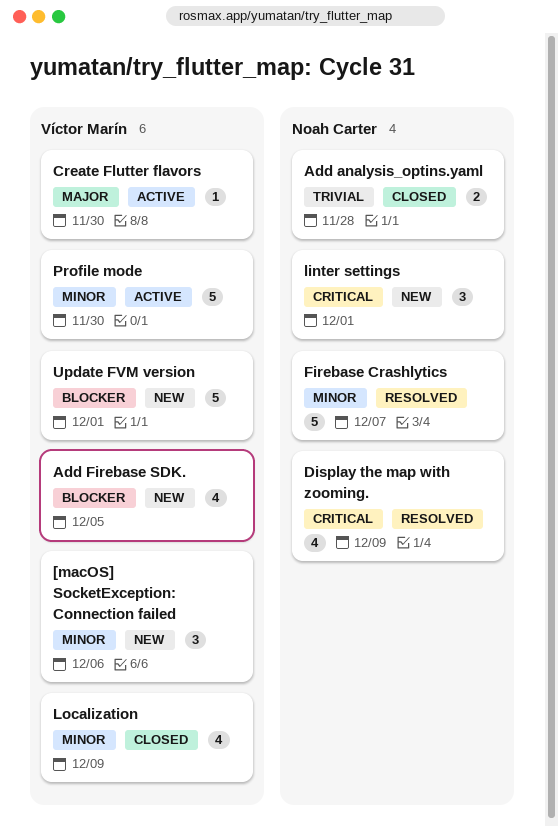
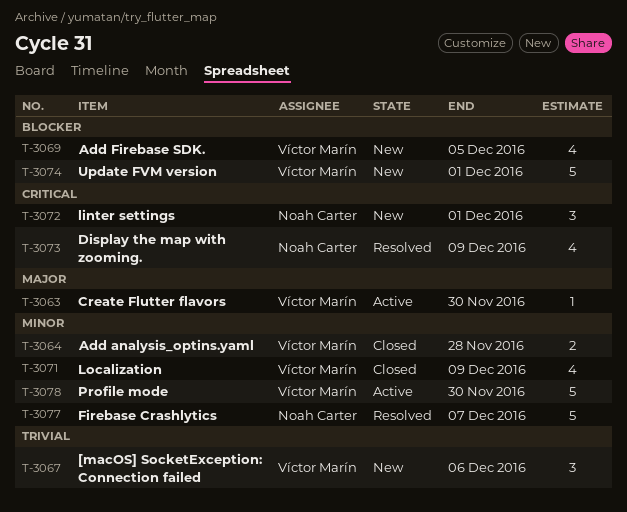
[macOS] SocketException: Connection failed, priority: Minor -> Trivial
Add analysis_optins.yaml, owner: Noah Carter -> Víctor Marín
Add analysis_optins.yaml, priority: Trivial -> Minor

